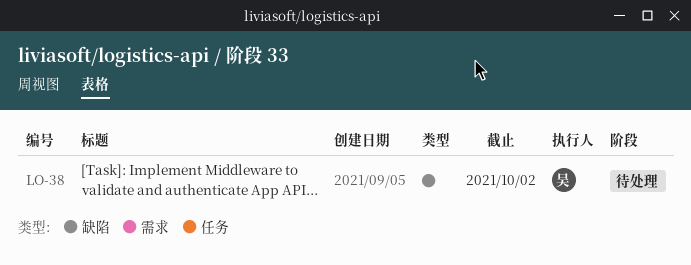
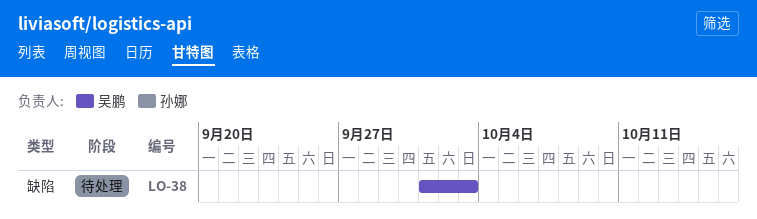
LO-38, due: Oct 2 -> Oct 3

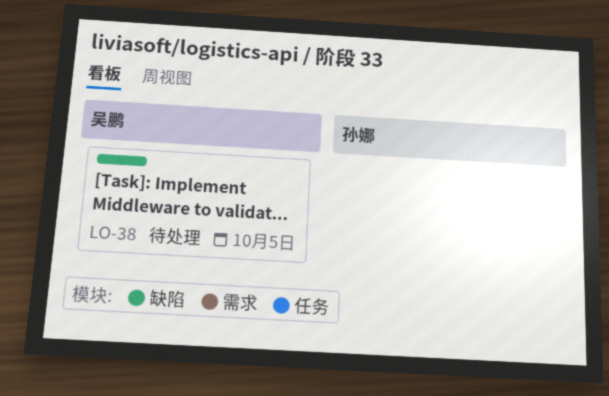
LO-38, due: Oct 3 -> Oct 5

